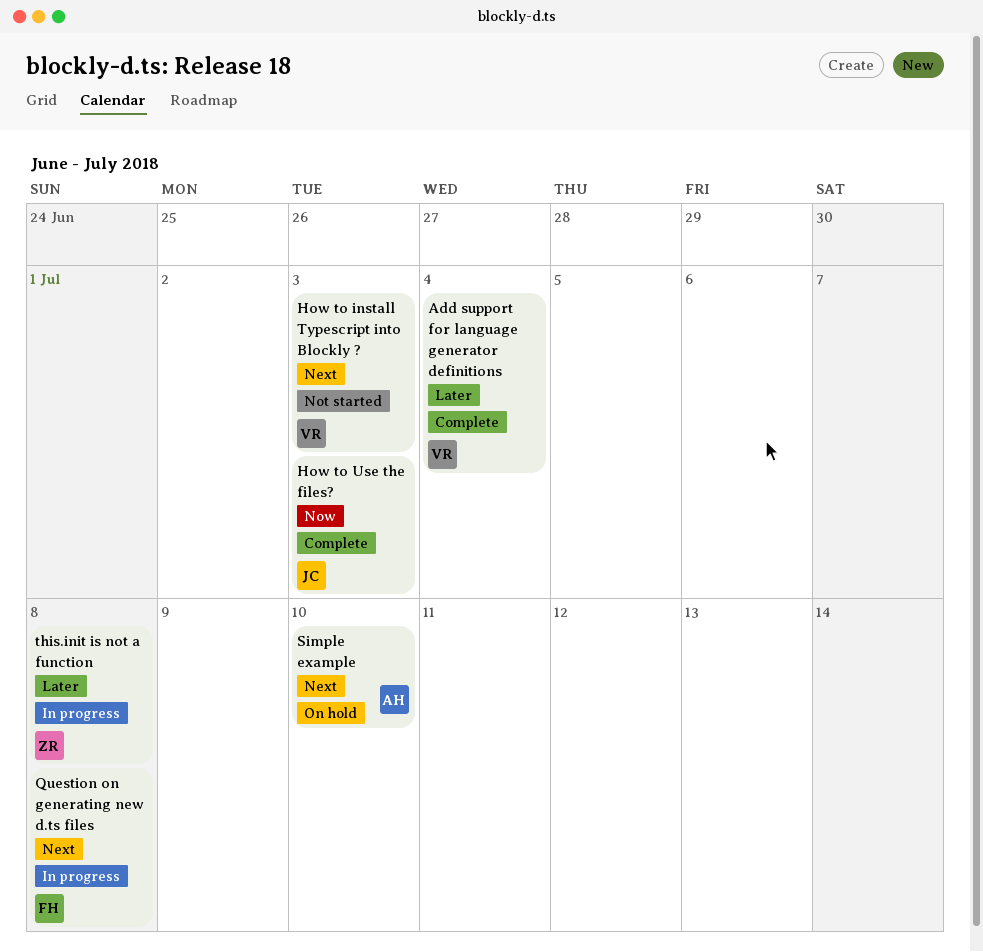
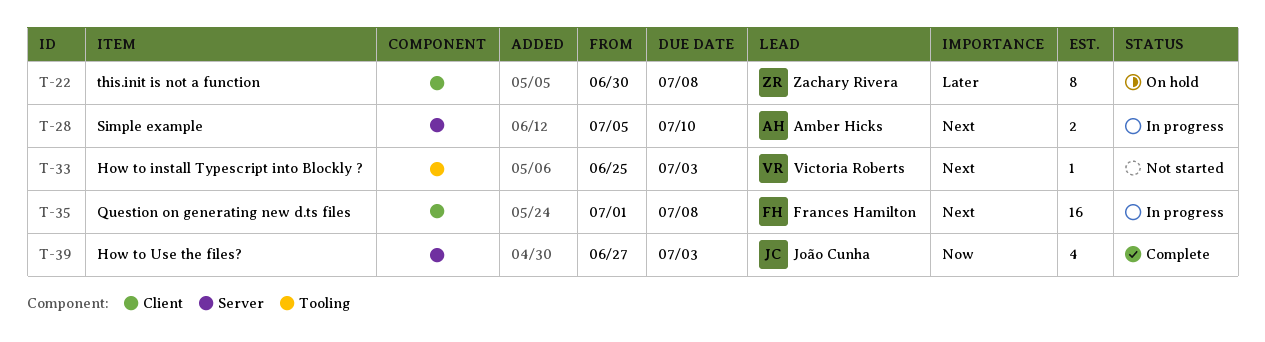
Add support for language generator definitions: present -> none
Simple example, status: On hold -> In progress
this.init is not a function, status: In progress -> On hold

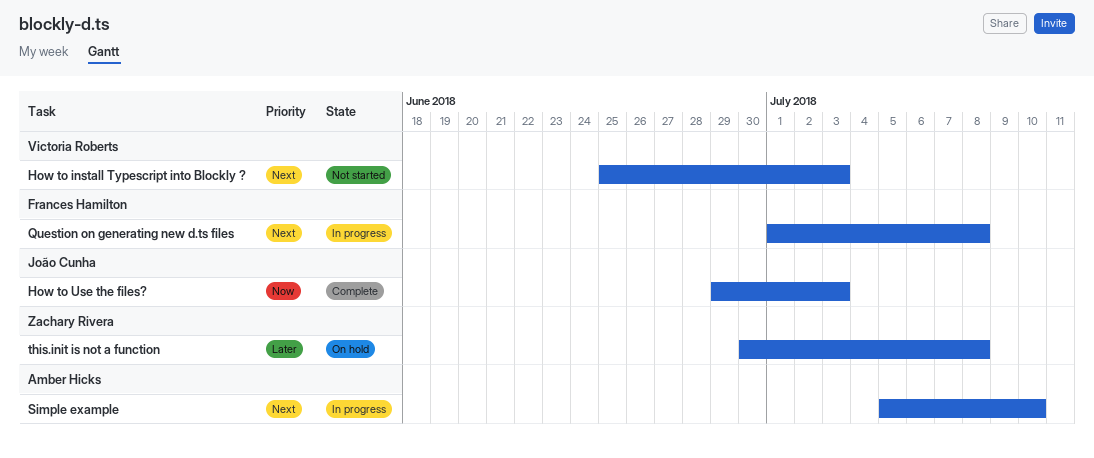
How to Use the files?, start: Jun 27 -> Jun 29

